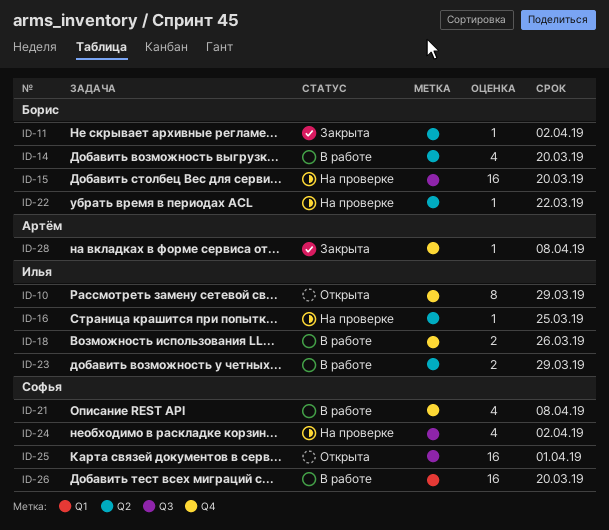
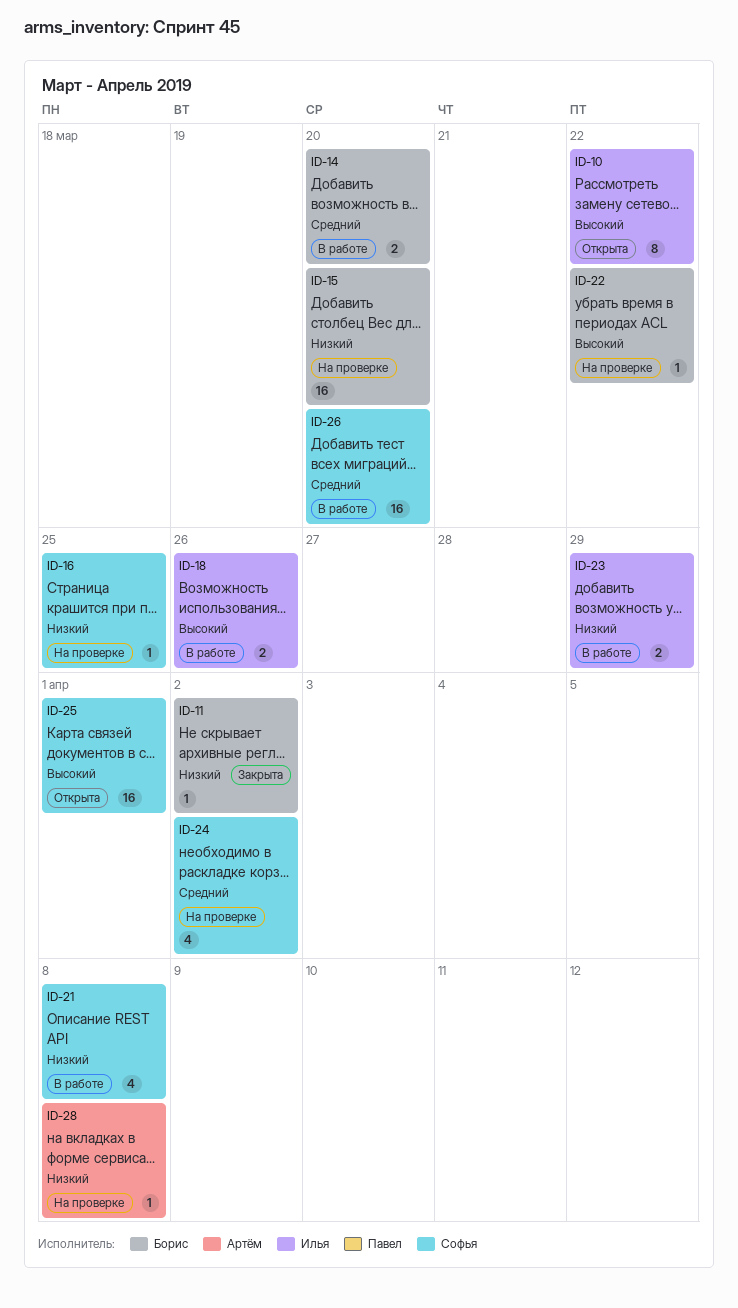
ID-10, due: Mar 29 -> Mar 22
ID-14, estimate: 4 -> 2
ID-16, owner: Илья -> Софья
ID-28, status: Закрыта -> На проверке

